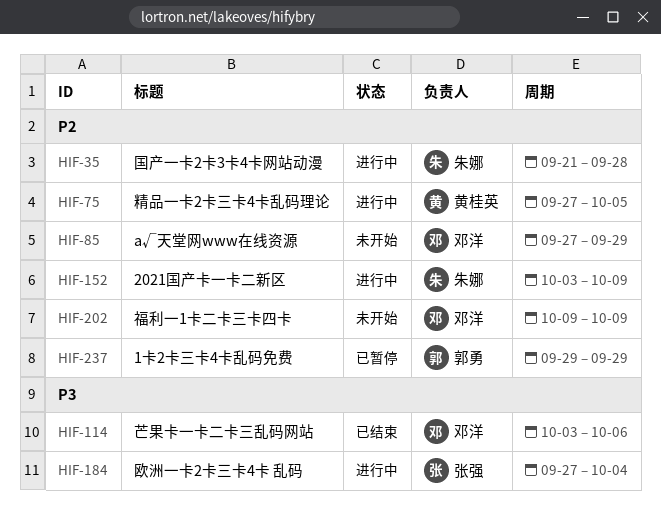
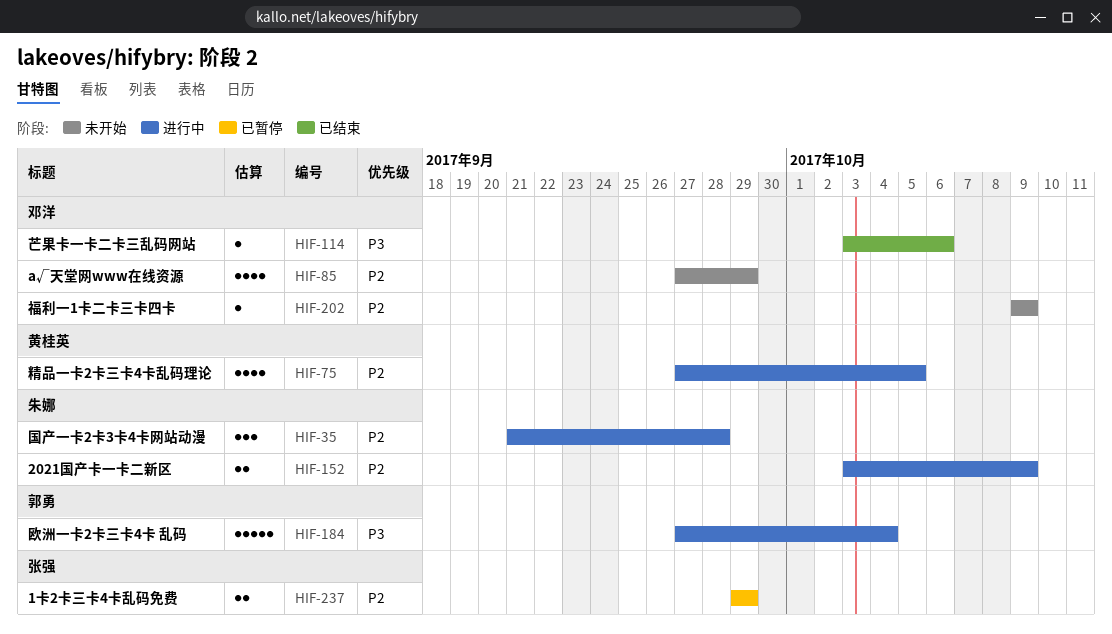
HIF-184, owner: 张强 -> 郭勇
HIF-237, owner: 郭勇 -> 张强

